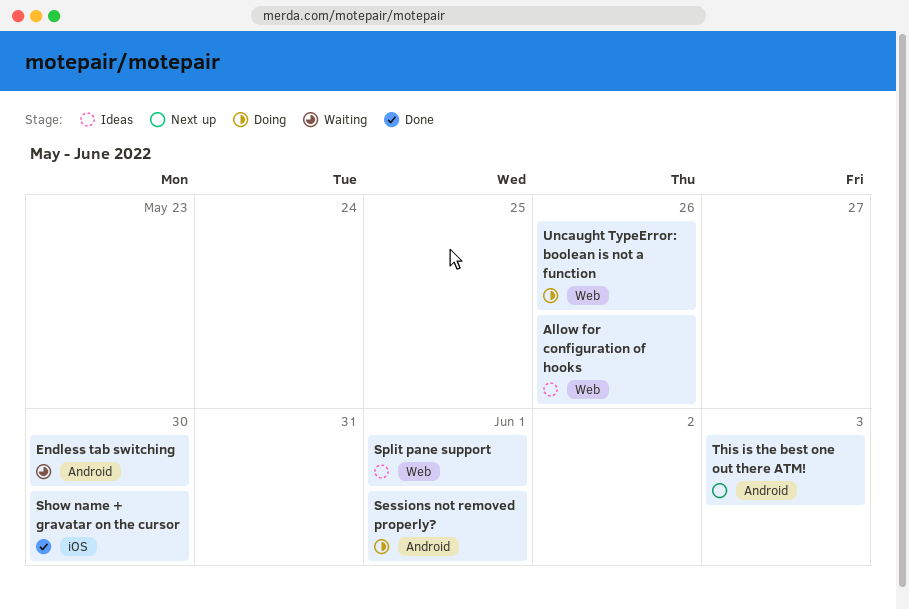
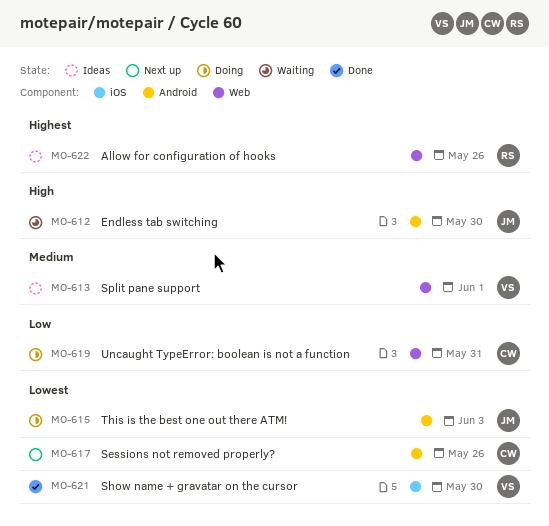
Sessions not removed properly?, status: Doing -> Next up
Sessions not removed properly?, due: Jun 1 -> May 26
This is the best one out there ATM!, status: Next up -> Doing
Uncaught TypeError: boolean is not a function, due: May 26 -> May 31

